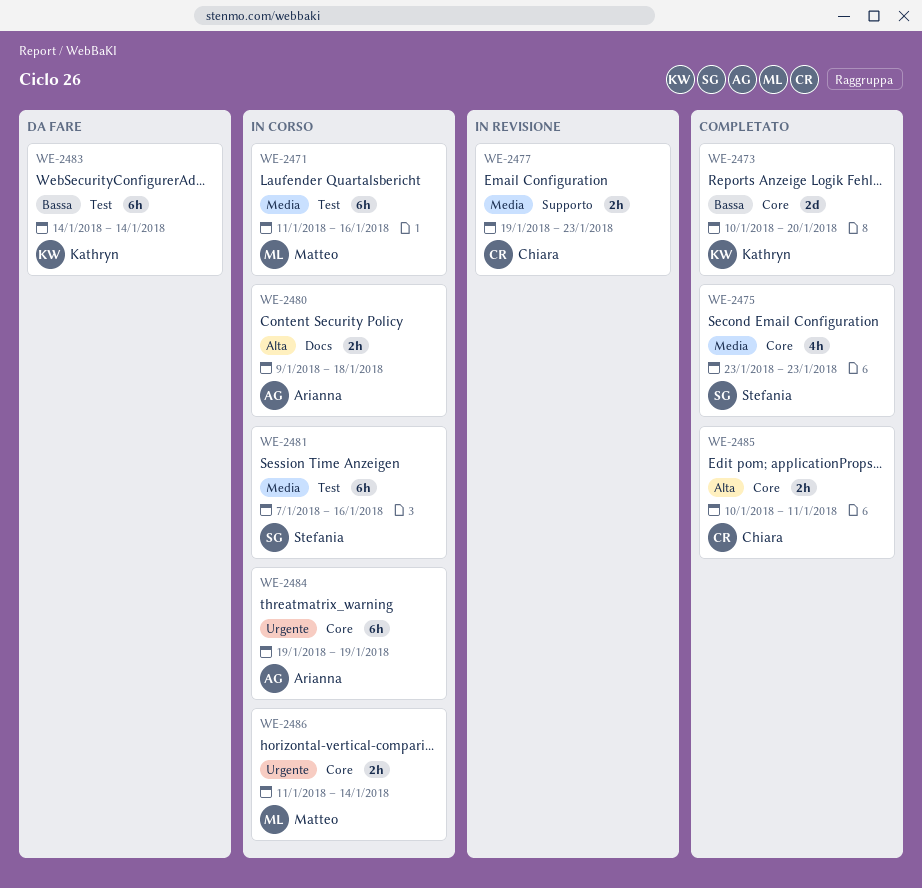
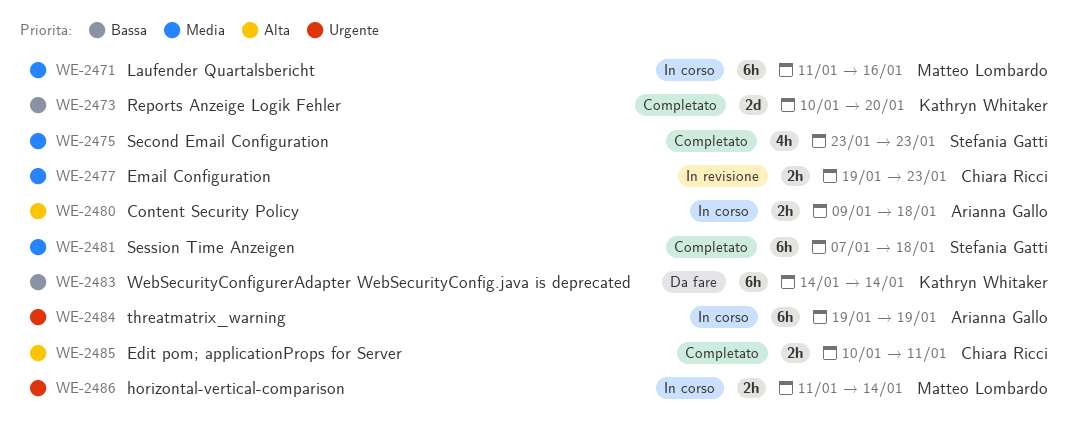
WE-2481, status: In corso -> Completato
WE-2481, due: Jan 16 -> Jan 18

